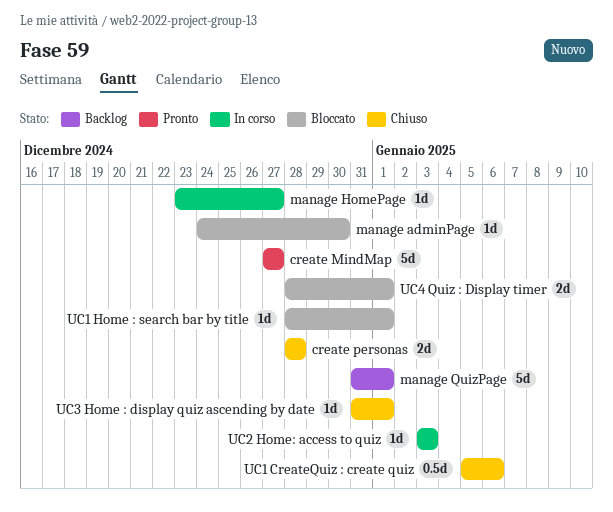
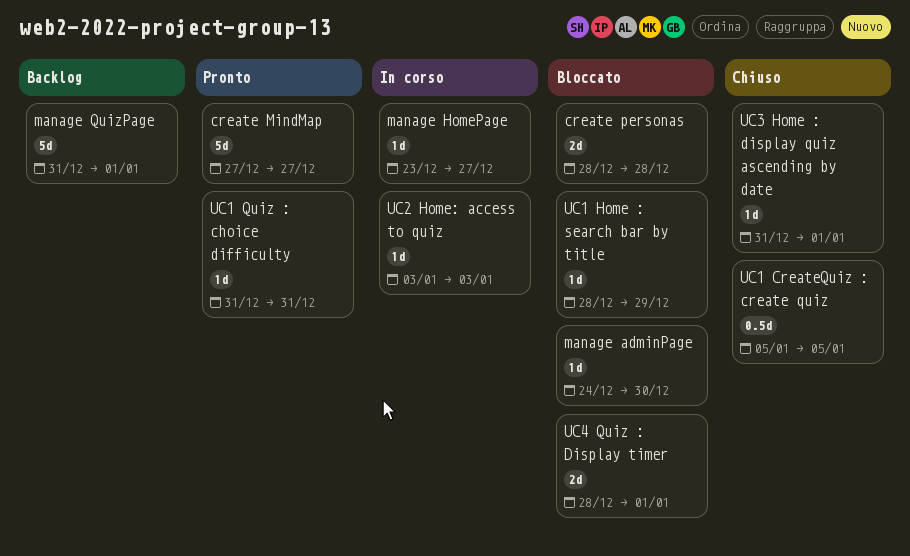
create personas, status: Chiuso -> Bloccato
UC1 CreateQuiz : create quiz, due: Jan 6 -> Jan 5
UC1 Home : search bar by title, due: Jan 1 -> Dec 29
UC1 Quiz : choice difficulty: none -> present

